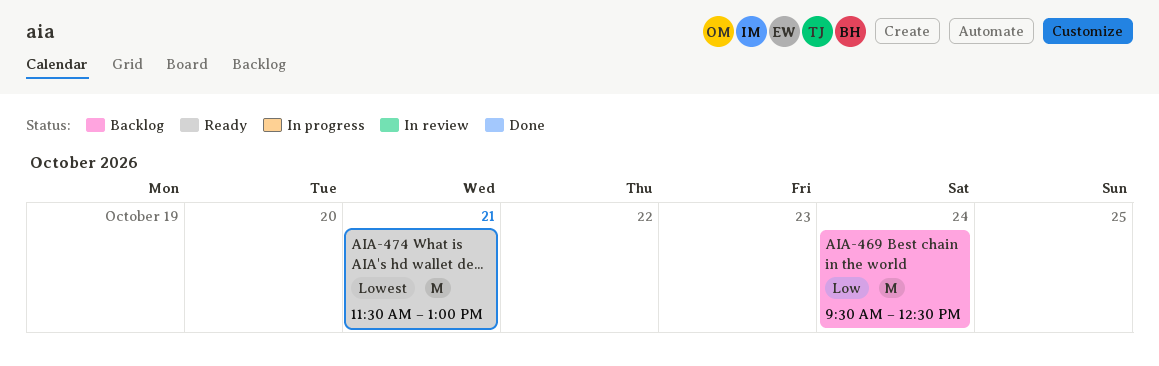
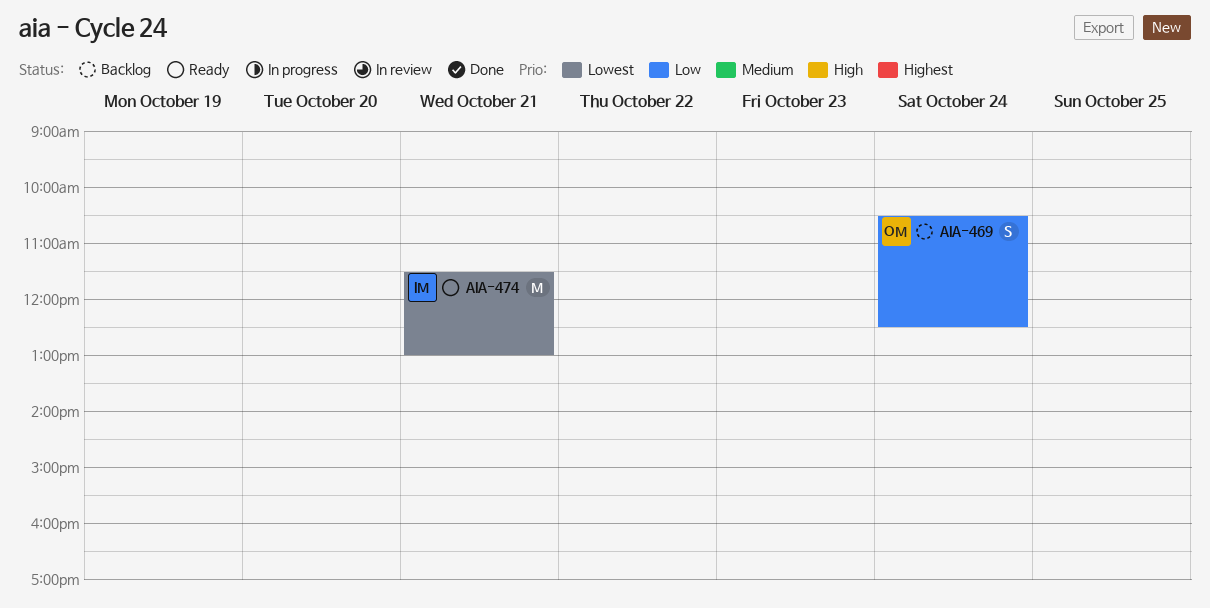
AIA-469, estimate: M -> S
AIA-469, begins: 09:30 -> 10:30

